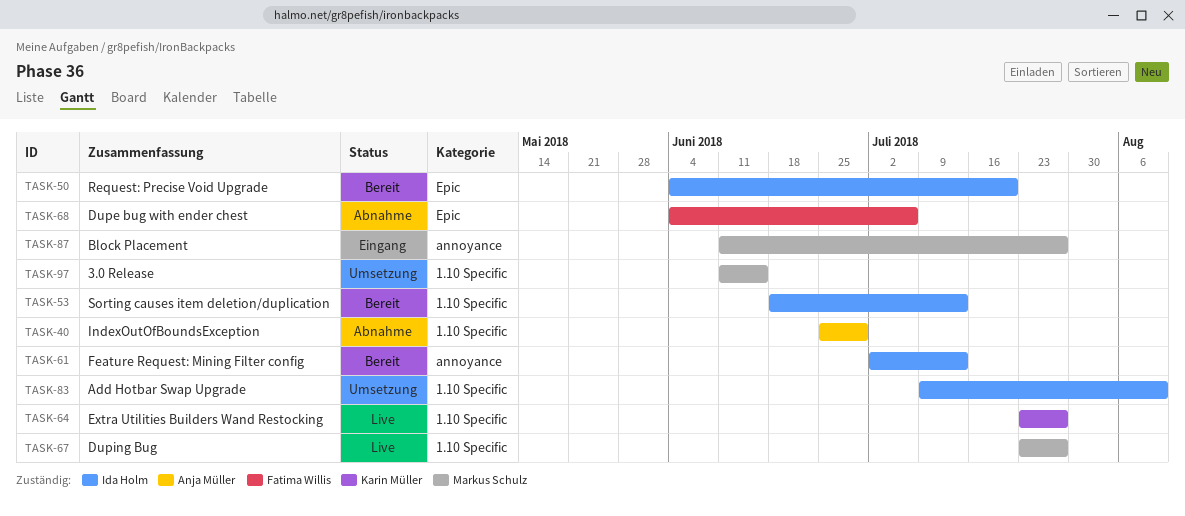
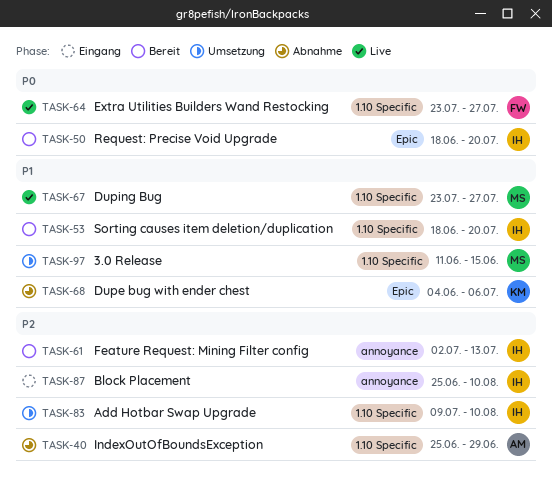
TASK-50, start: Jun 4 -> Jun 18
TASK-53, due: Jul 13 -> Jul 20
TASK-64, owner: Karin Müller -> Fatima Willis
TASK-68, owner: Fatima Willis -> Karin Müller
TASK-87, owner: Markus Schulz -> Ida Holm
TASK-87, start: Jun 11 -> Jun 25
TASK-87, due: Jul 27 -> Aug 10

